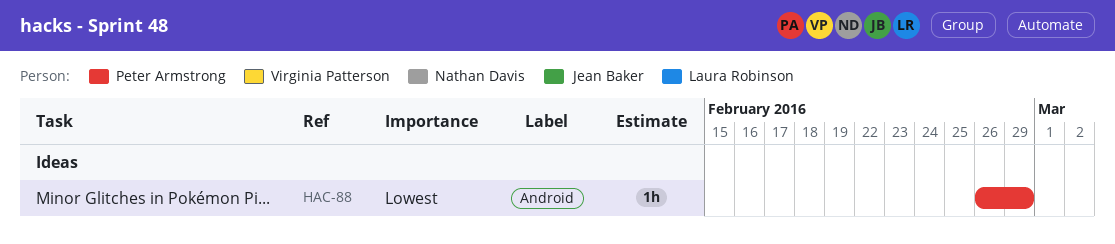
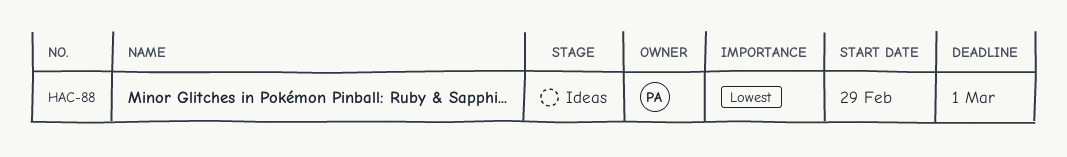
HAC-88, start: Feb 26 -> Feb 29
HAC-88, due: Feb 29 -> Mar 1

